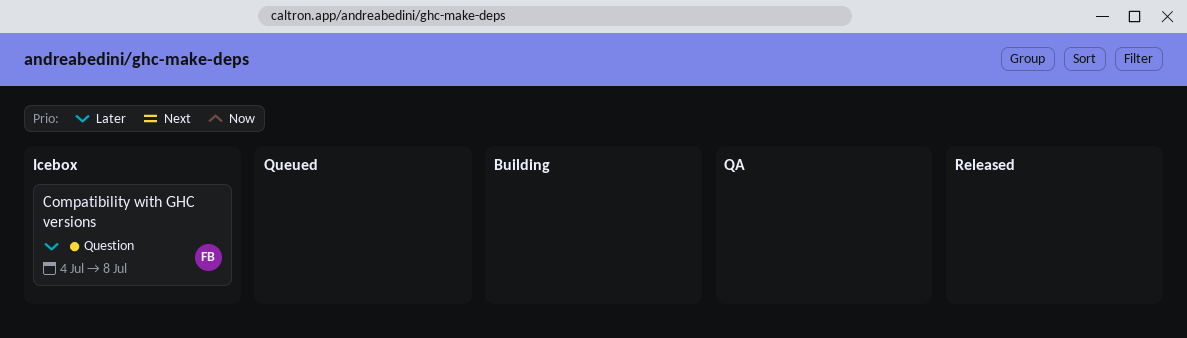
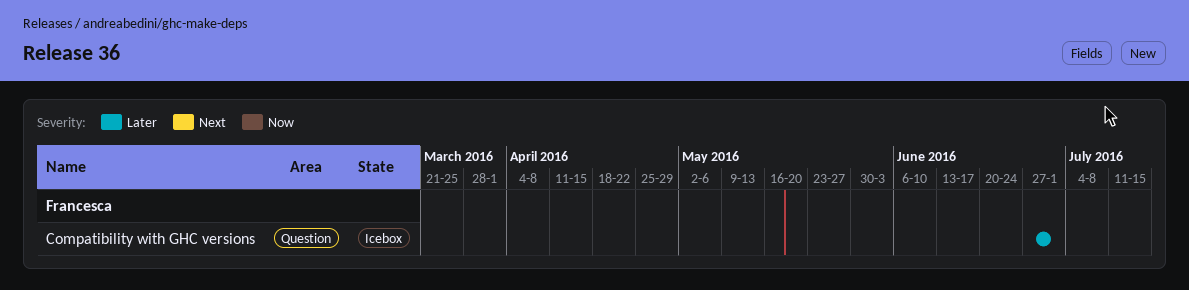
Compatibility with GHC versions, start: Jul 4 -> Jun 27
Compatibility with GHC versions, due: Jul 8 -> Jul 1

